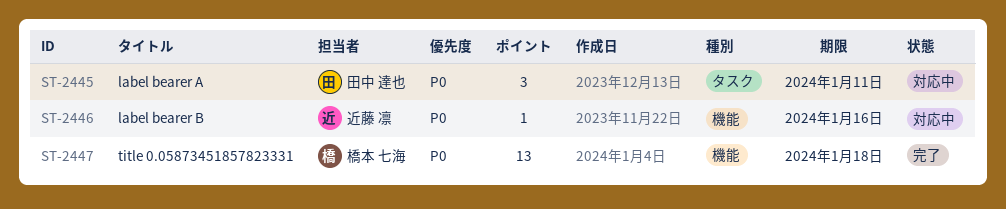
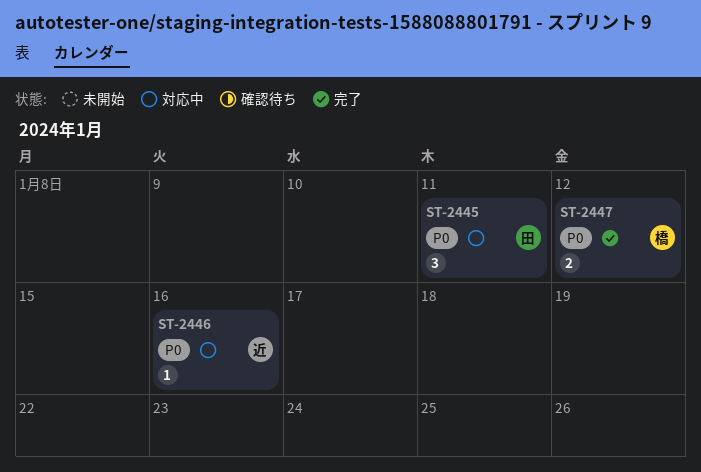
ST-2447, estimate: 13 -> 2
ST-2447, due: Jan 18 -> Jan 12

